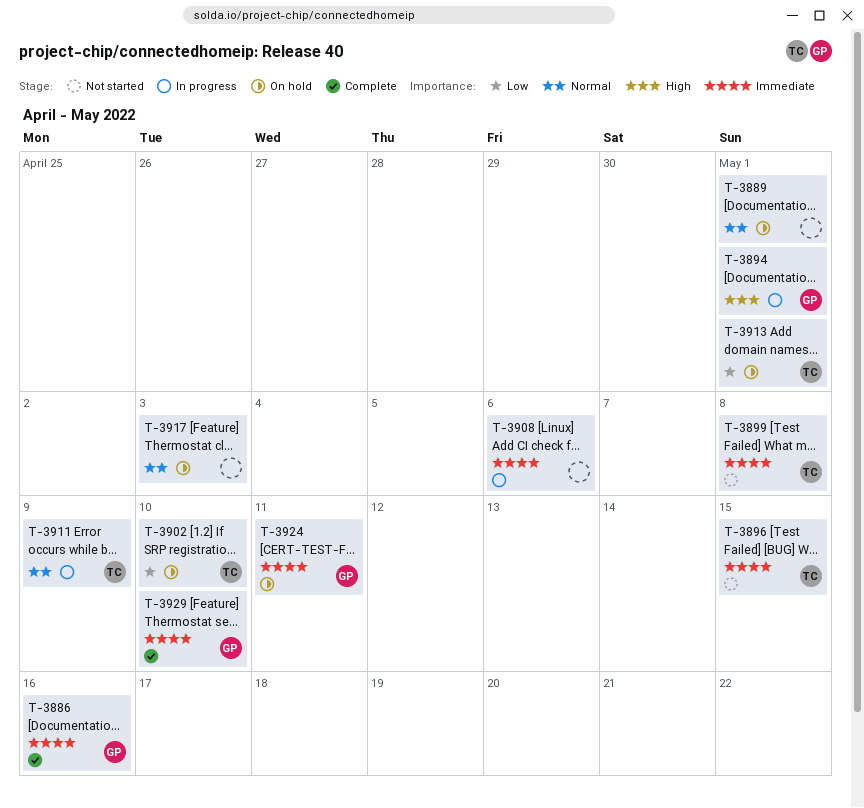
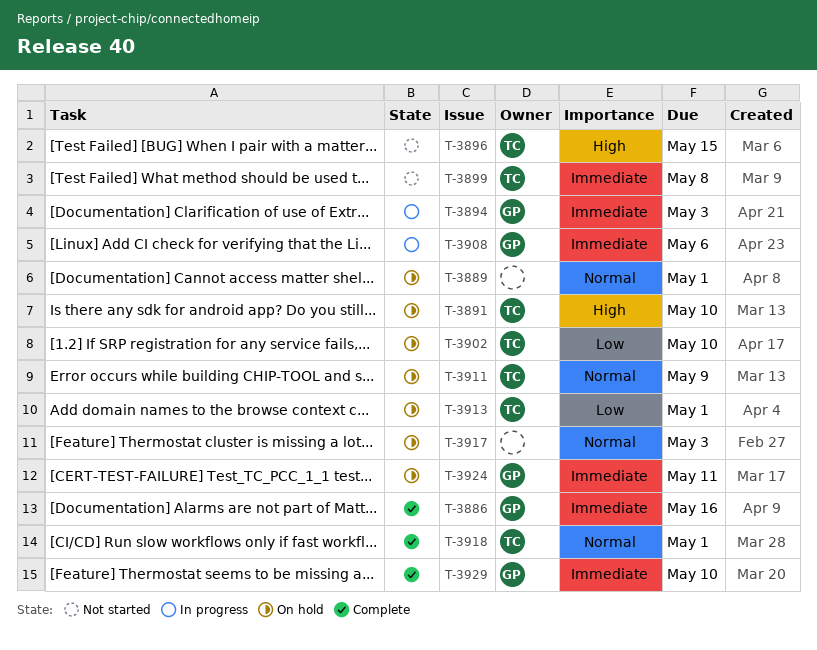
T-3891: none -> present
T-3894, priority: High -> Immediate
T-3894, due: May 1 -> May 3
T-3896, priority: Immediate -> High
T-3908, owner: none -> GP
T-3911, status: In progress -> On hold
T-3918: none -> present

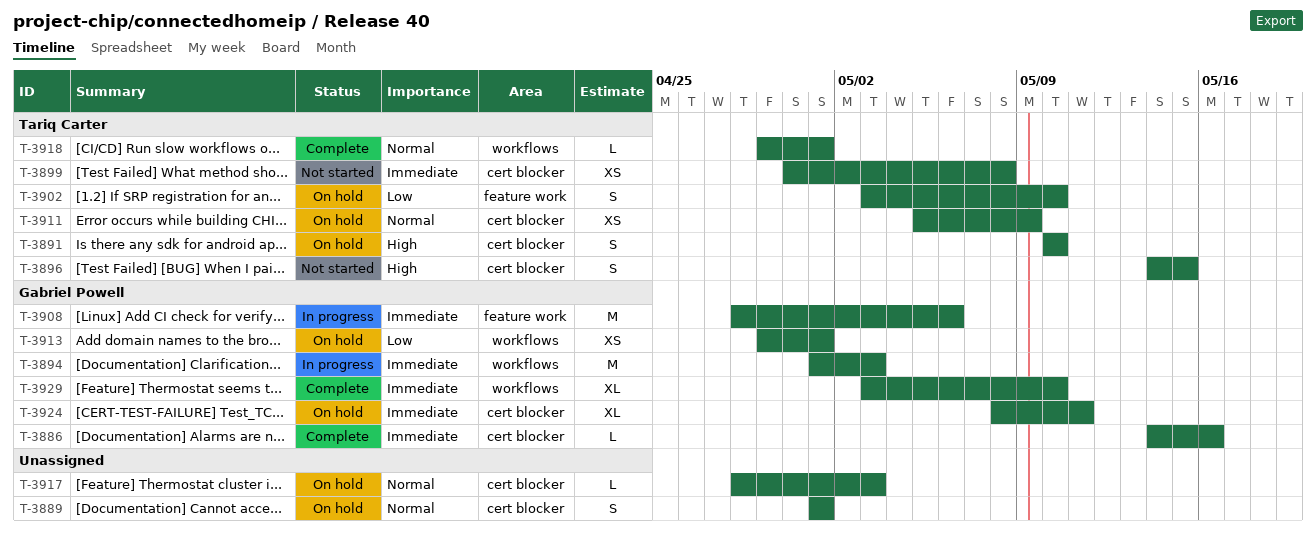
T-3913, owner: Tariq Carter -> Gabriel Powell

